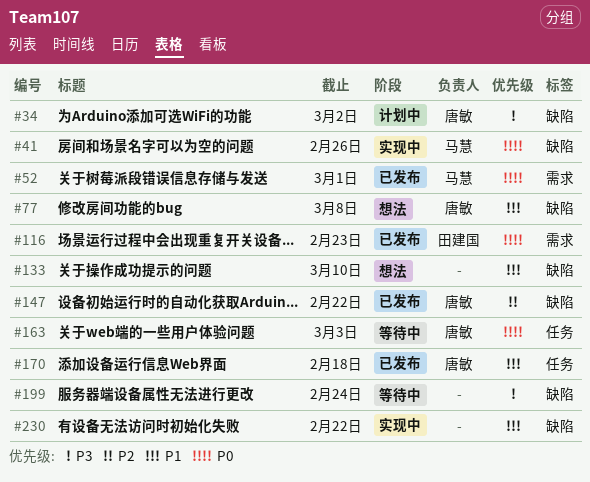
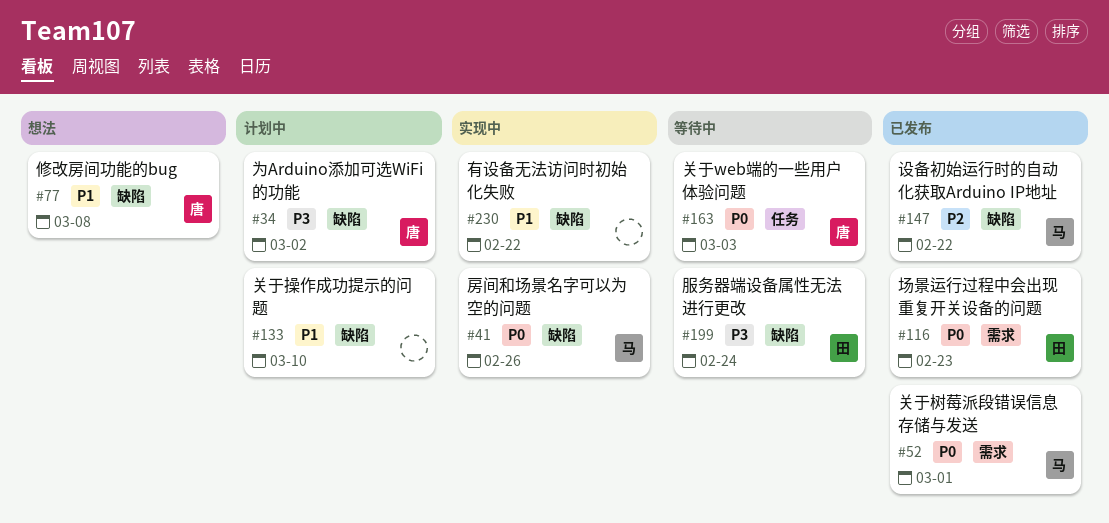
#133, status: 想法 -> 计划中
#147, owner: 唐敏 -> 马慧
#170: present -> none
#199, owner: none -> 田建国

